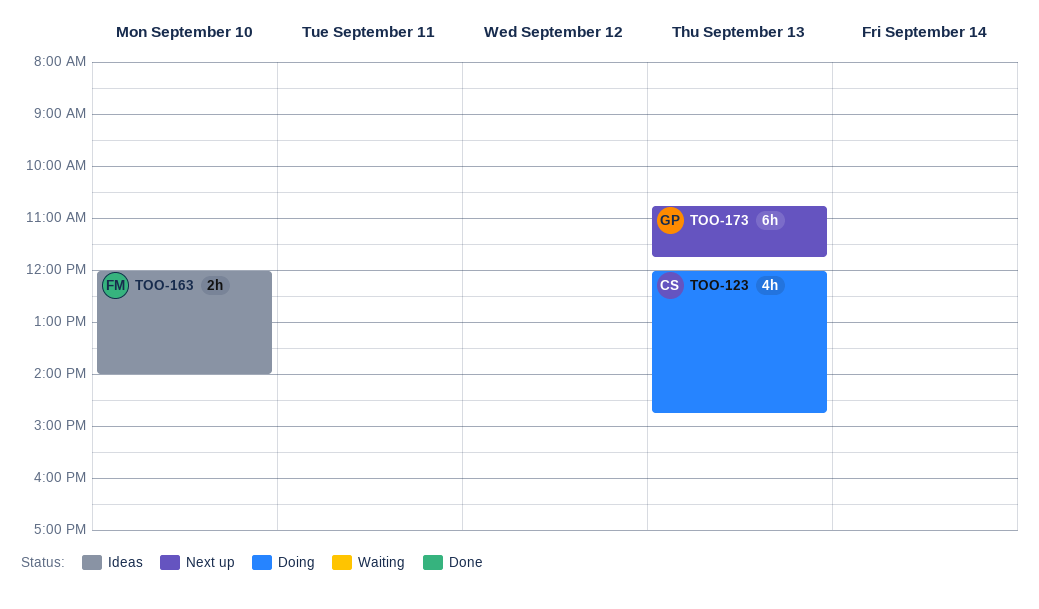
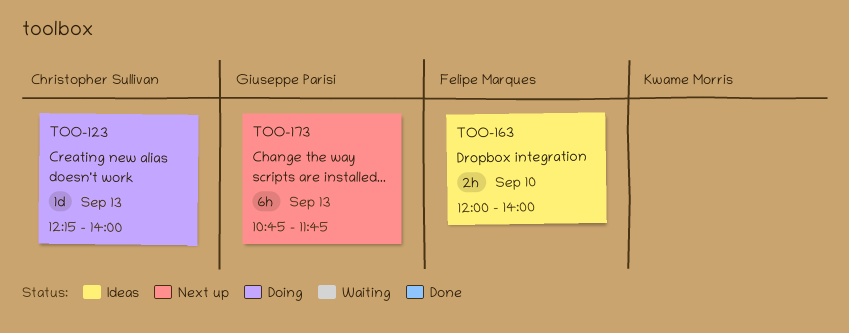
TOO-123, estimate: 4h -> 1d
TOO-123, begins: 12:00 -> 12:15
TOO-123, ends: 14:45 -> 14:00

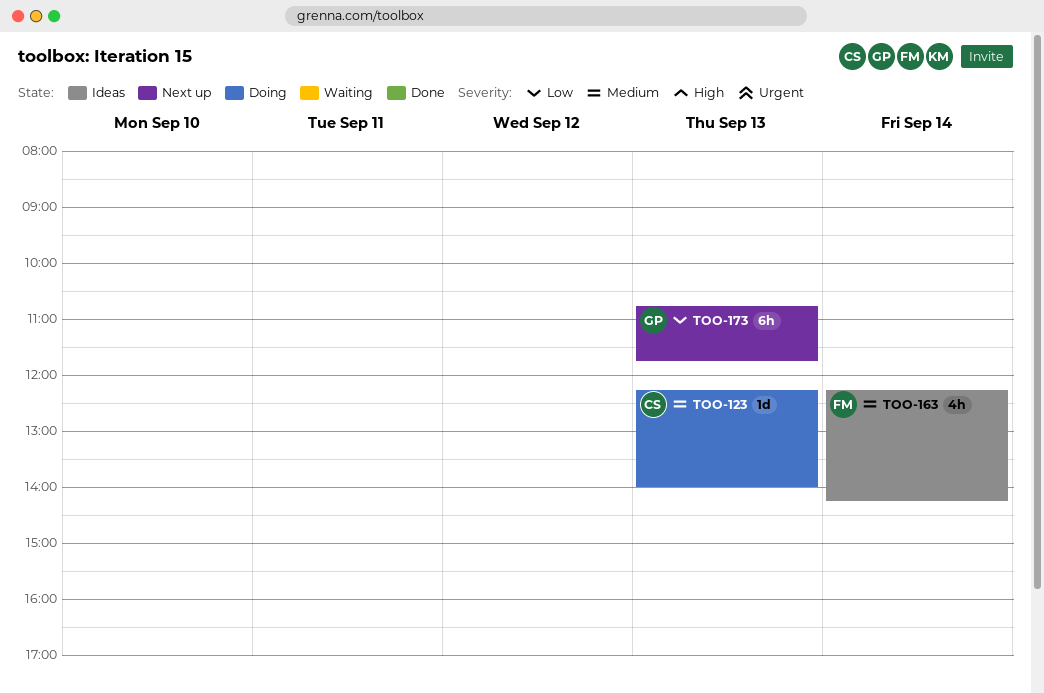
TOO-163, estimate: 2h -> 4h
TOO-163, day: Sep 10 -> Sep 14
TOO-163, begins: 12:00 -> 12:15
TOO-163, ends: 14:00 -> 14:15

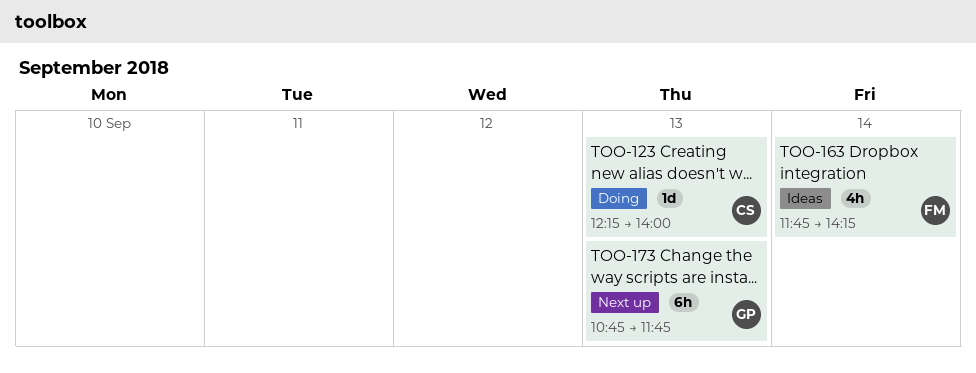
TOO-163, begins: 12:15 -> 11:45

